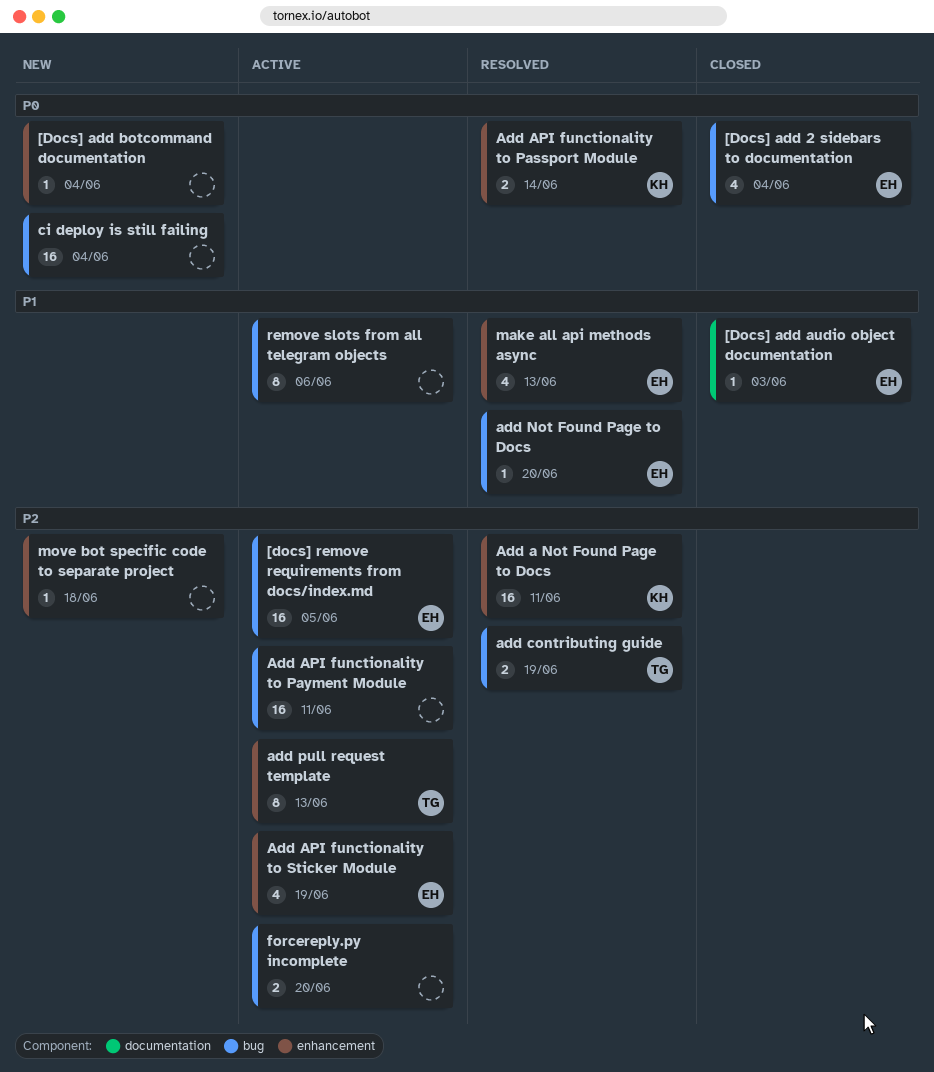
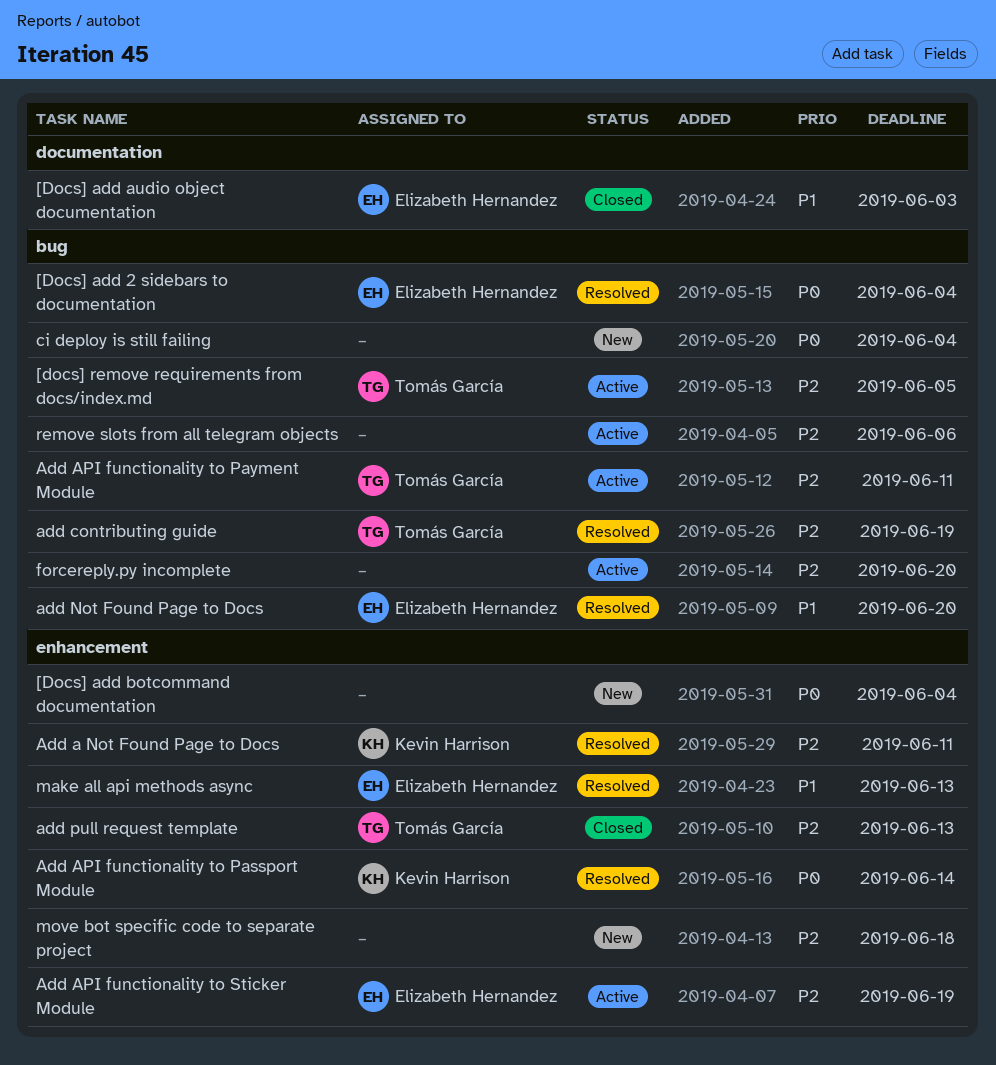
[Docs] add 2 sidebars to documentation, status: Closed -> Resolved
[docs] remove requirements from docs/index.md, owner: Elizabeth Hernandez -> Tomás García
Add API functionality to Payment Module, owner: none -> Tomás García
add pull request template, status: Active -> Closed
remove slots from all telegram objects, priority: P1 -> P2

